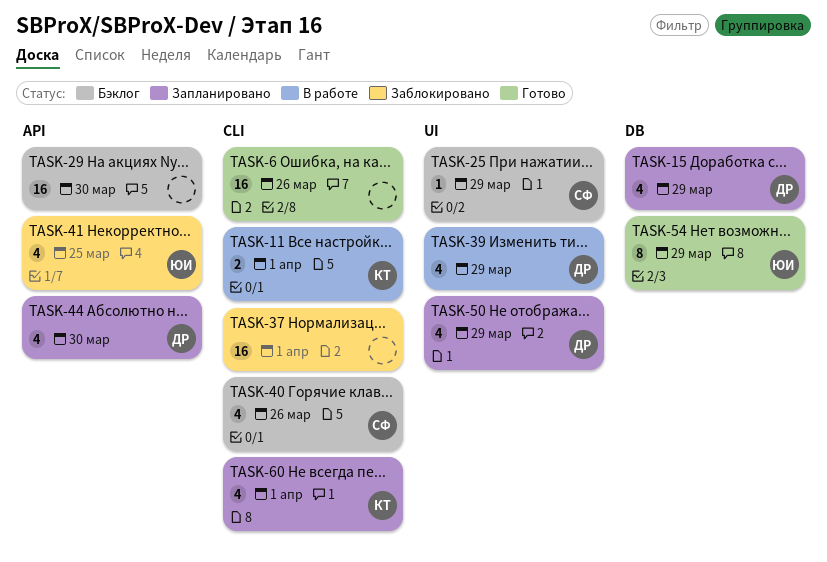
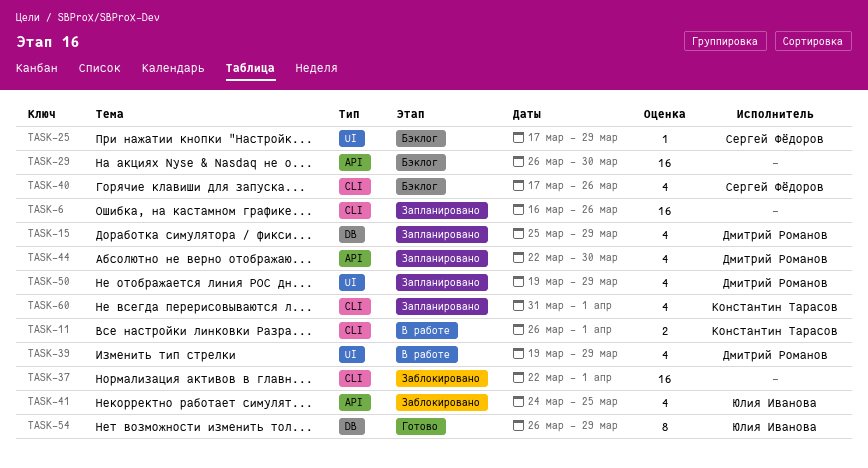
TASK-6, status: Готово -> Запланировано

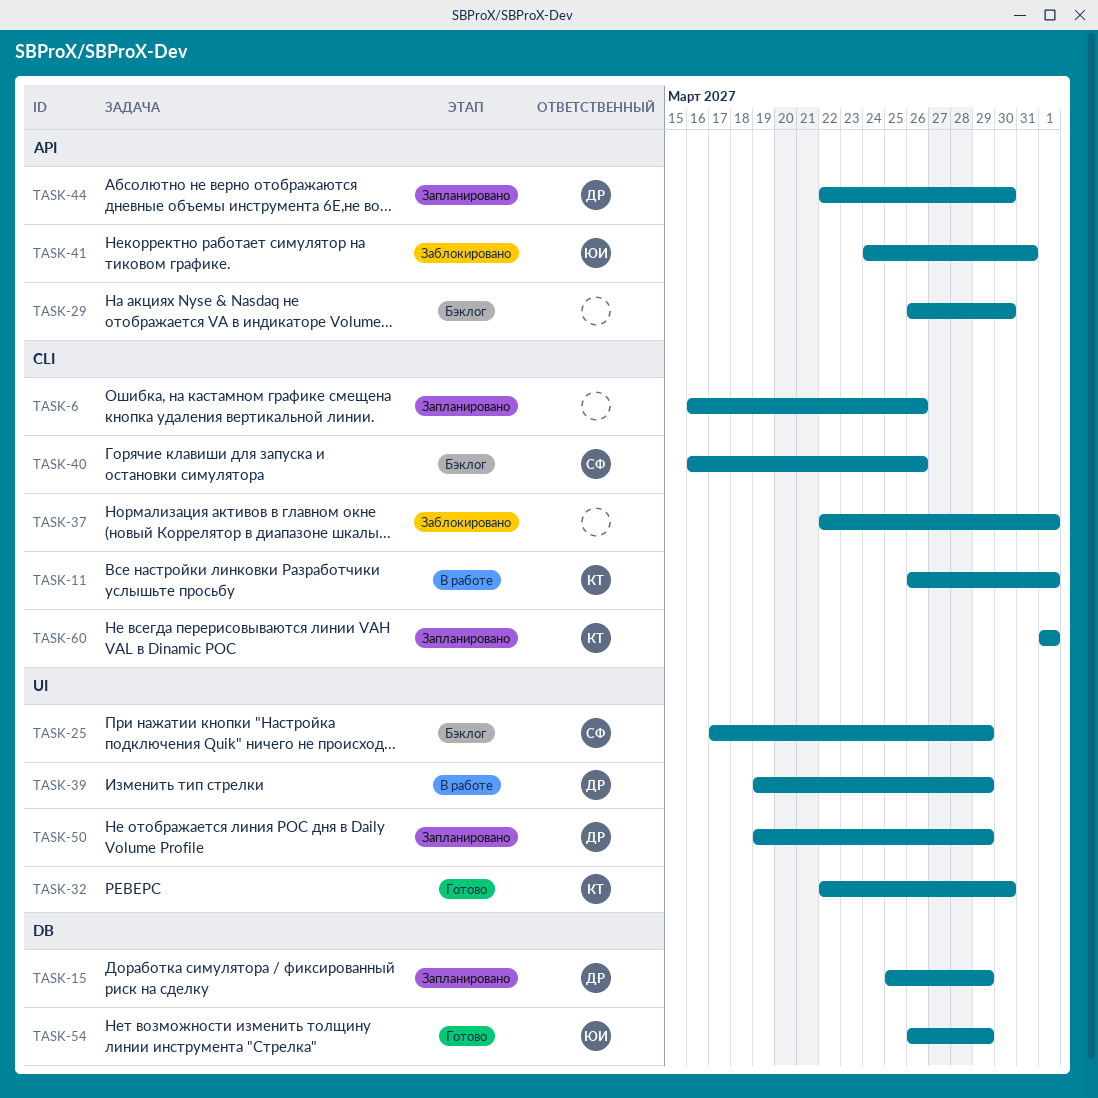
TASK-32: none -> present
TASK-40, start: Mar 17 -> Mar 16
TASK-41, due: Mar 25 -> Mar 31
TASK-60, start: Mar 31 -> Apr 1

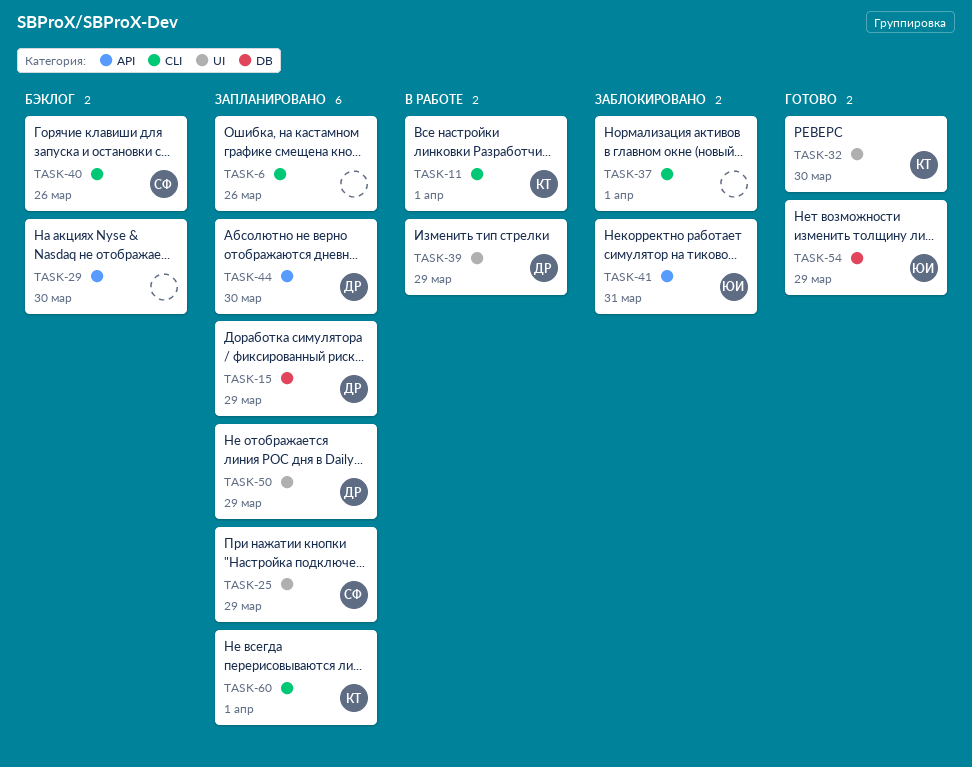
TASK-25, status: Бэклог -> Запланировано

